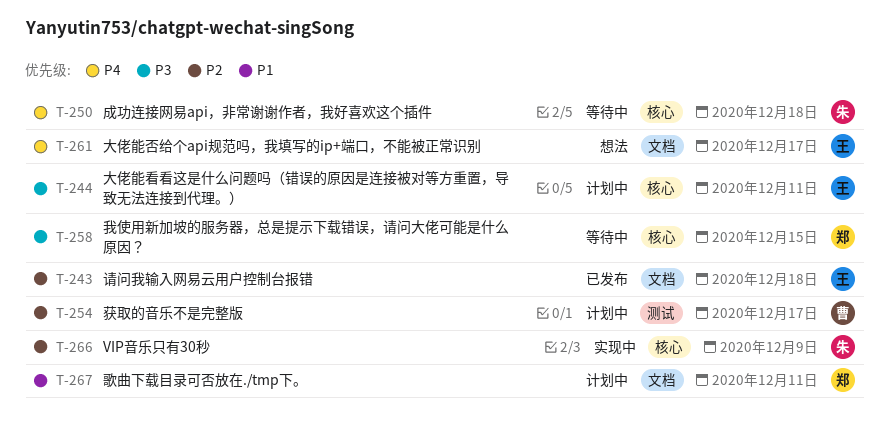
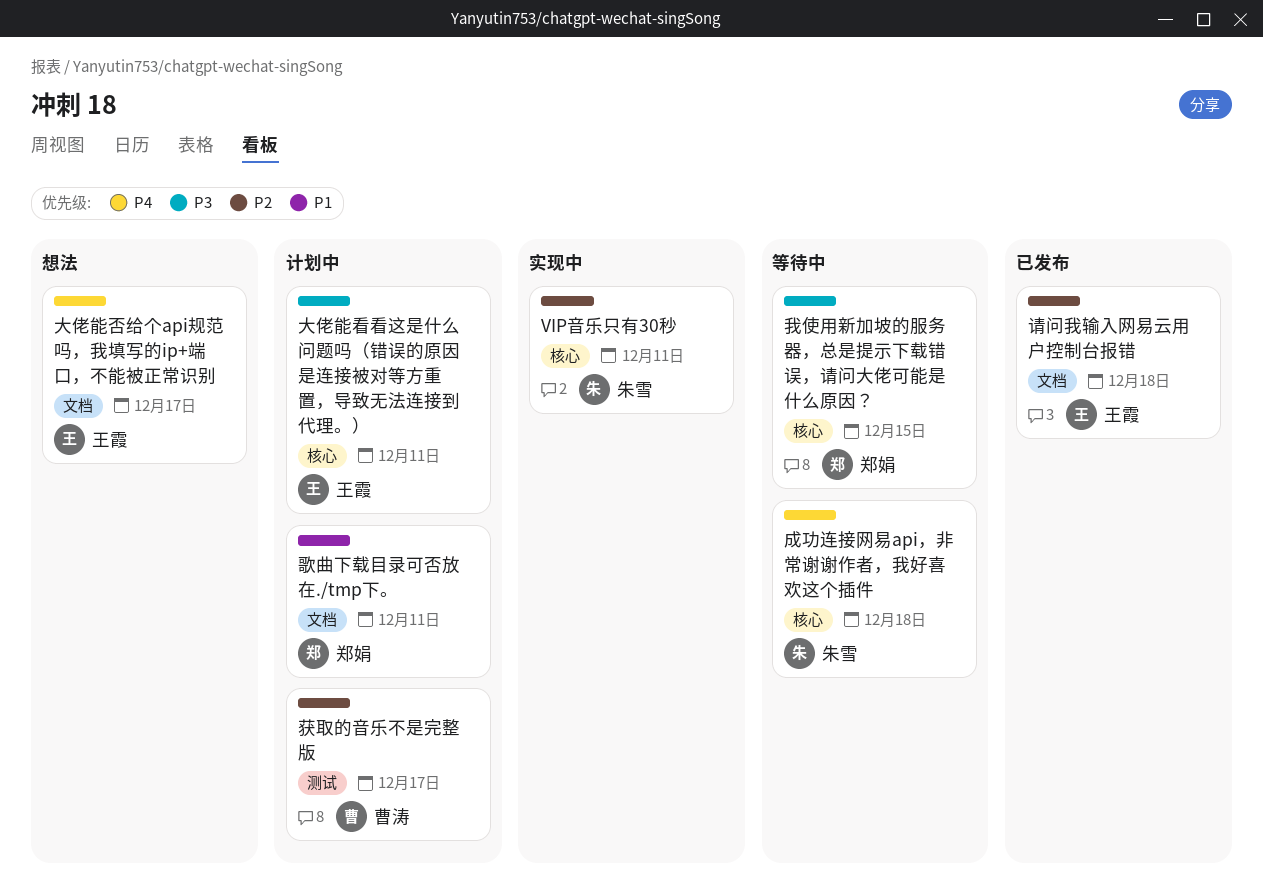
VIP音乐只有30秒, due: Dec 9 -> Dec 11

